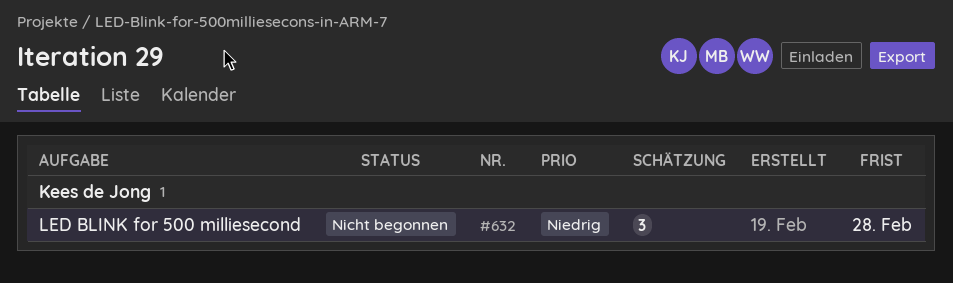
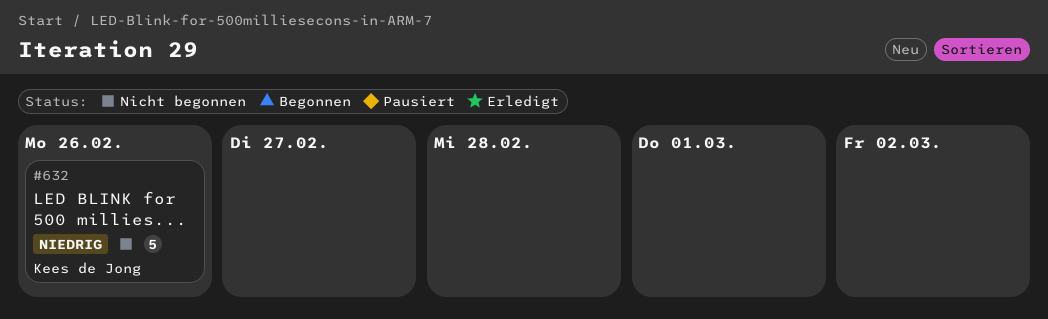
#632, estimate: 3 -> 5
#632, due: Feb 28 -> Feb 26

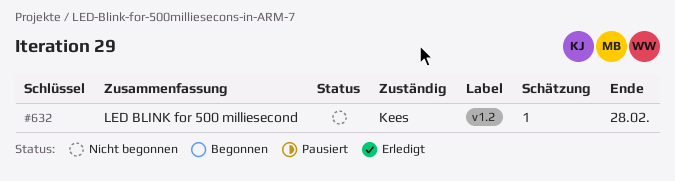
#632, estimate: 5 -> 1
#632, due: Feb 26 -> Feb 28

